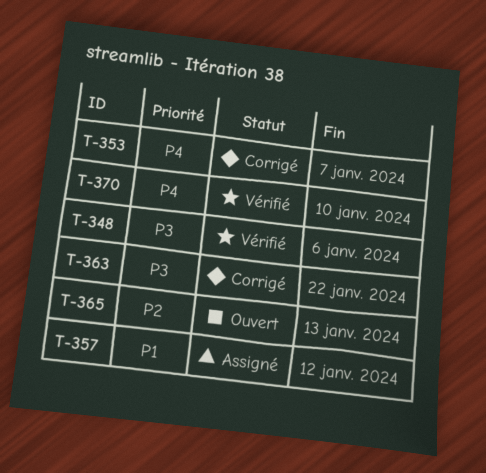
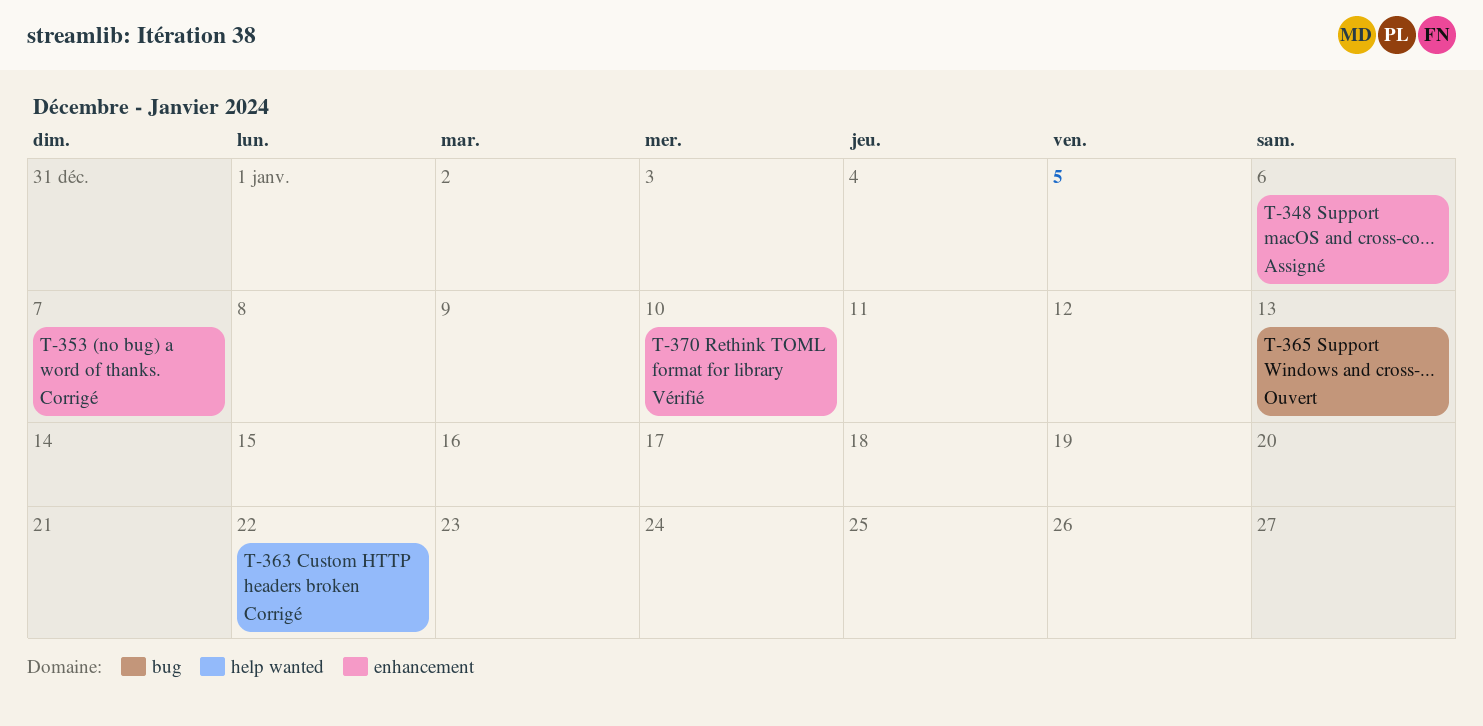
T-348, status: Vérifié -> Assigné
T-357: present -> none

